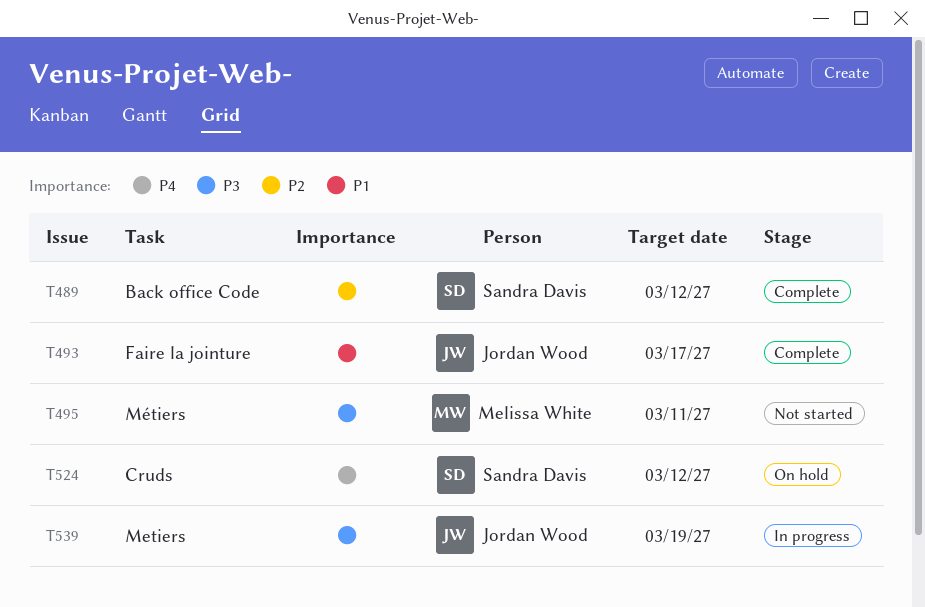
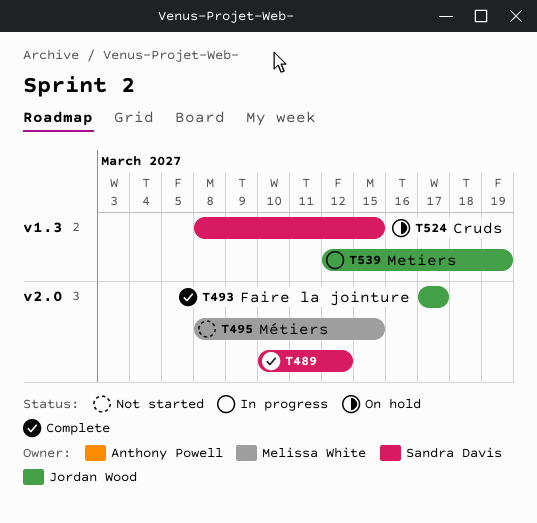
T495, due: Mar 11 -> Mar 15
T524, due: Mar 12 -> Mar 15

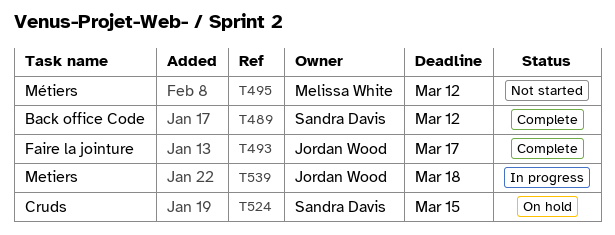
T495, due: Mar 15 -> Mar 12
T539, due: Mar 19 -> Mar 18

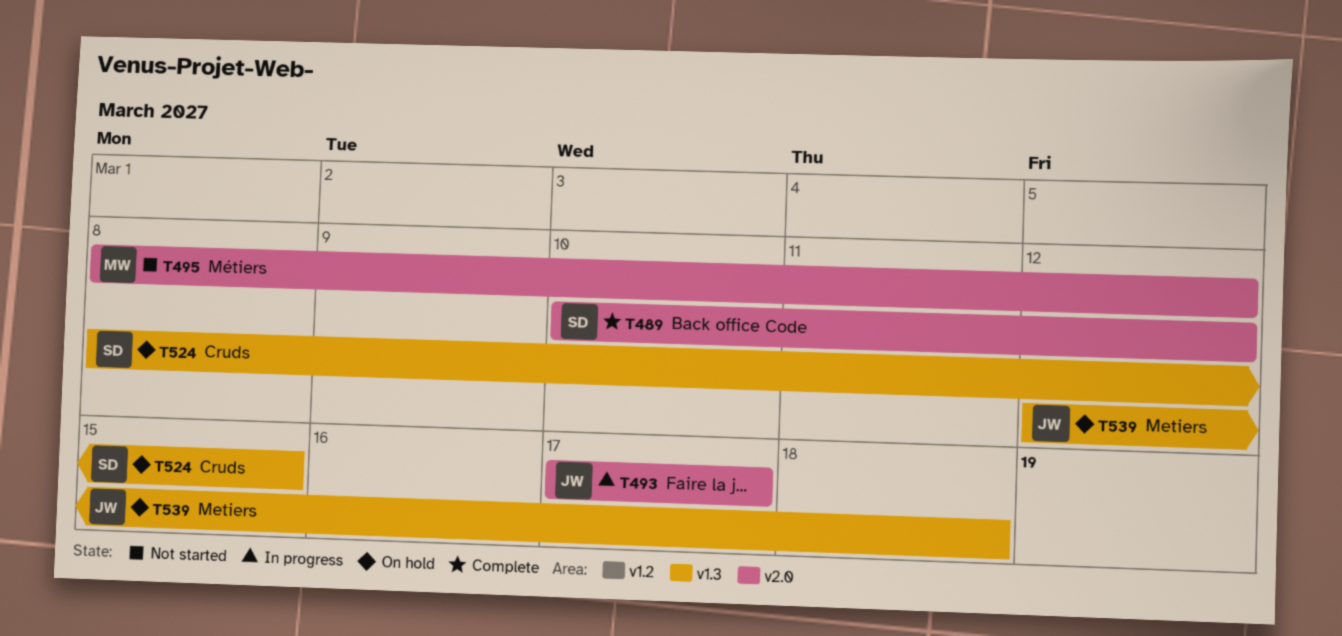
T493, status: Complete -> In progress
T539, status: In progress -> On hold

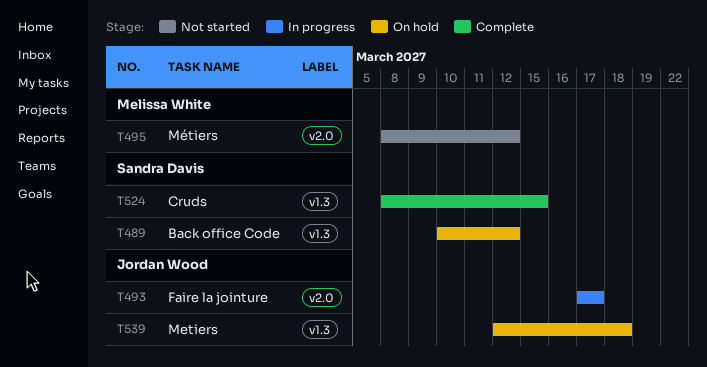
T489, status: Complete -> On hold
T489, label: v2.0 -> v1.3
T524, status: On hold -> Complete

